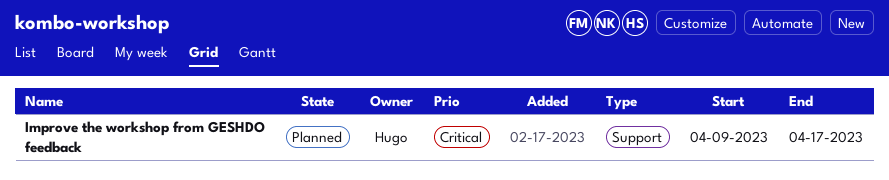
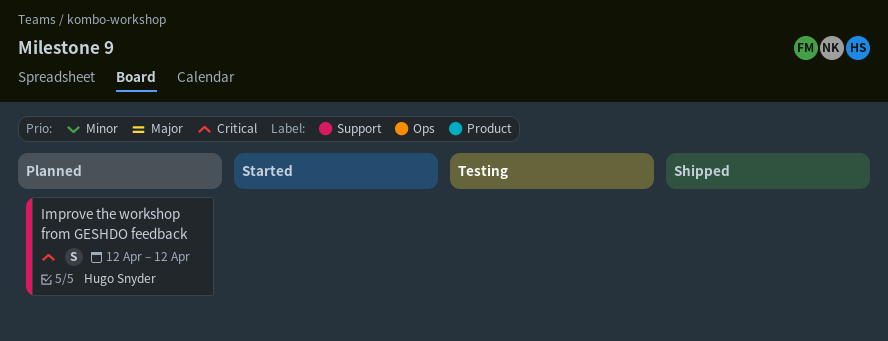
Improve the workshop from GESHDO feedback, start: Apr 9 -> Apr 12
Improve the workshop from GESHDO feedback, due: Apr 17 -> Apr 12

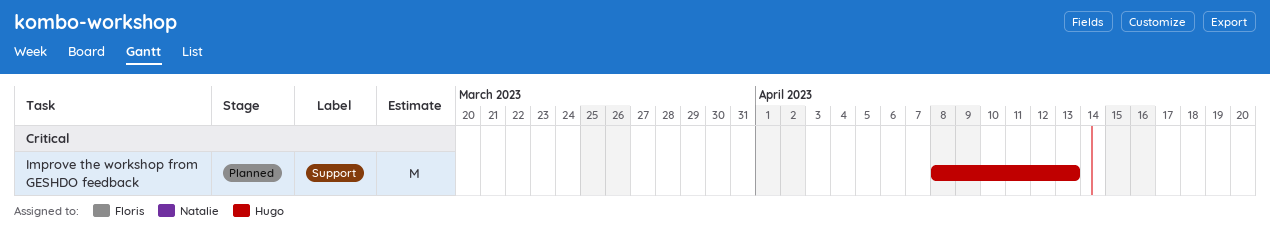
Improve the workshop from GESHDO feedback, estimate: S -> M
Improve the workshop from GESHDO feedback, start: Apr 12 -> Apr 8
Improve the workshop from GESHDO feedback, due: Apr 12 -> Apr 13

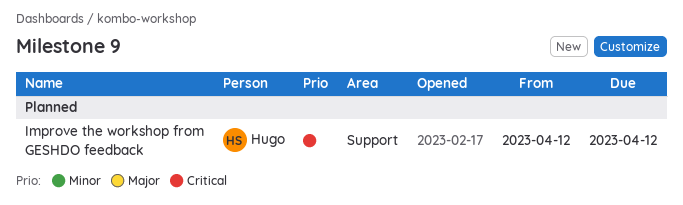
Improve the workshop from GESHDO feedback, start: Apr 8 -> Apr 12
Improve the workshop from GESHDO feedback, due: Apr 13 -> Apr 12

